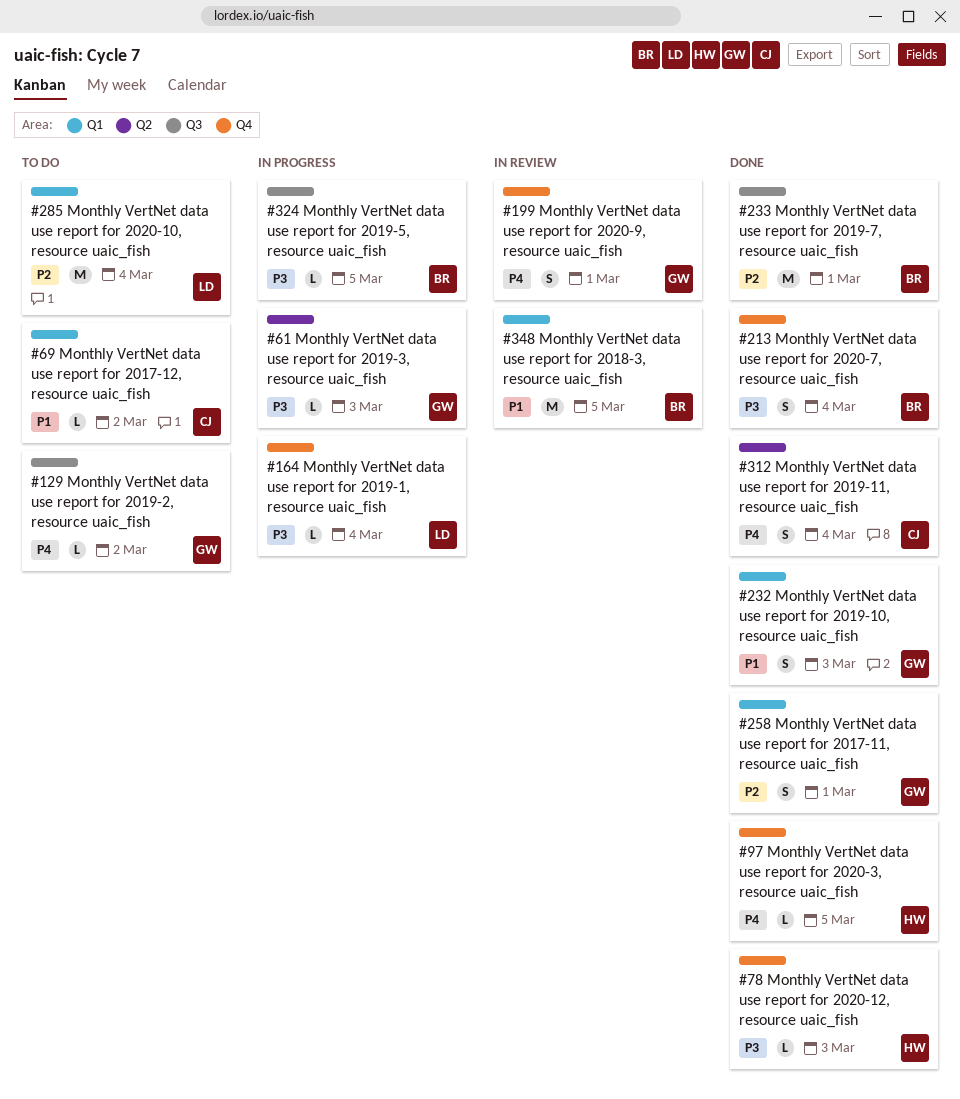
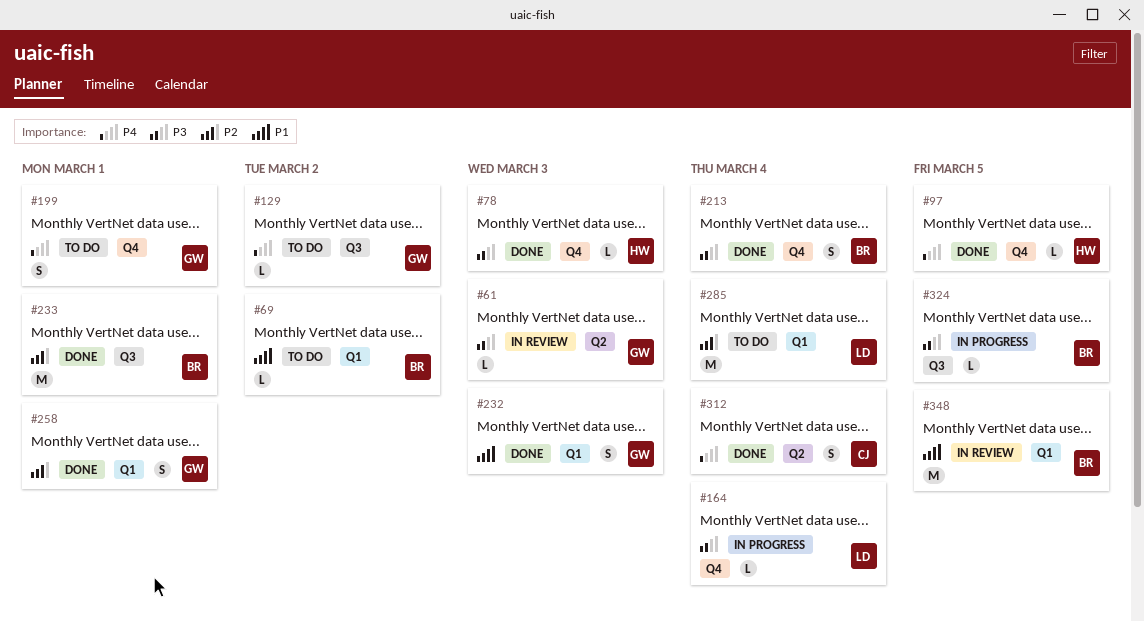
#61, status: In progress -> In review
#69, owner: CJ -> BR
#199, status: In review -> To do

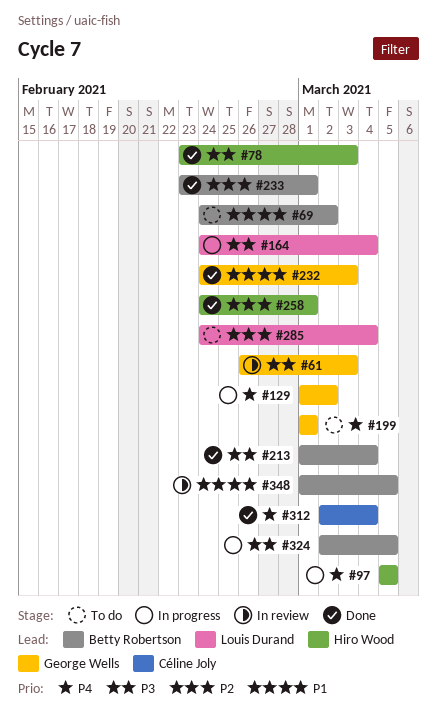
#97, status: Done -> In progress
#129, status: To do -> In progress
#258, owner: George Wells -> Hiro Wood

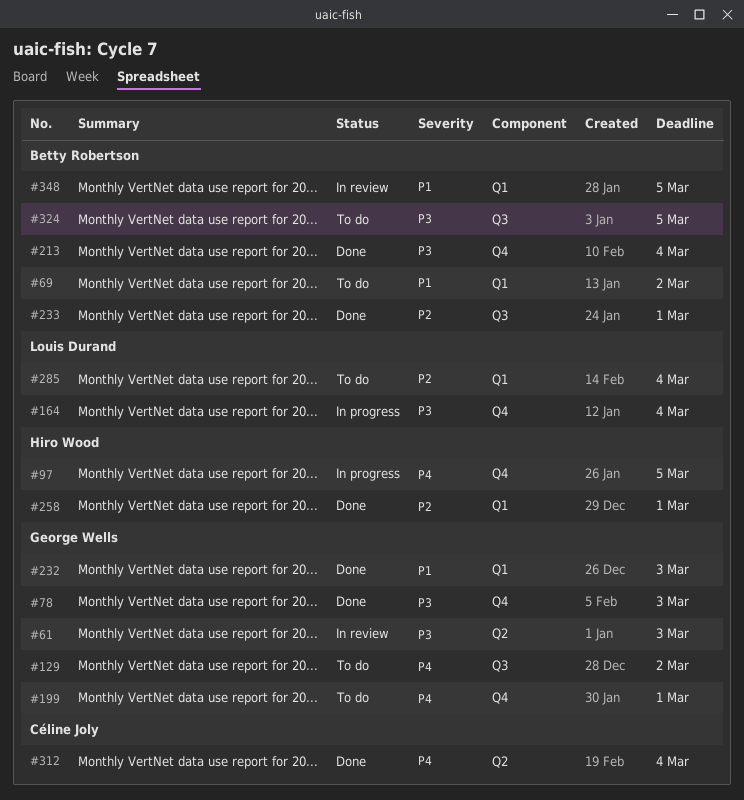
#78, owner: Hiro Wood -> George Wells
#129, status: In progress -> To do
#324, status: In progress -> To do

